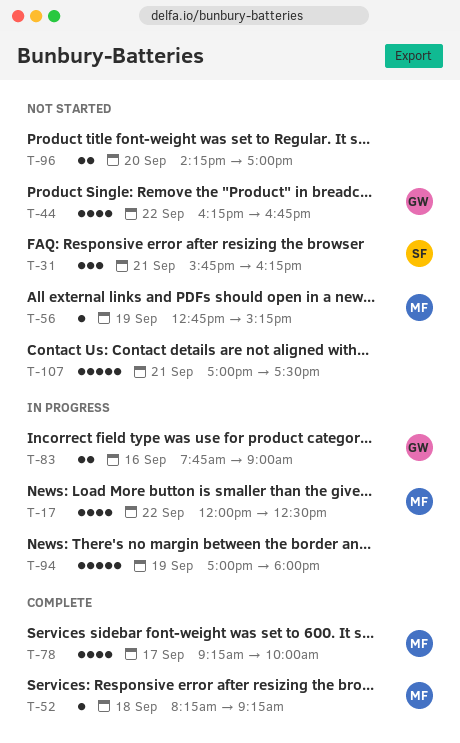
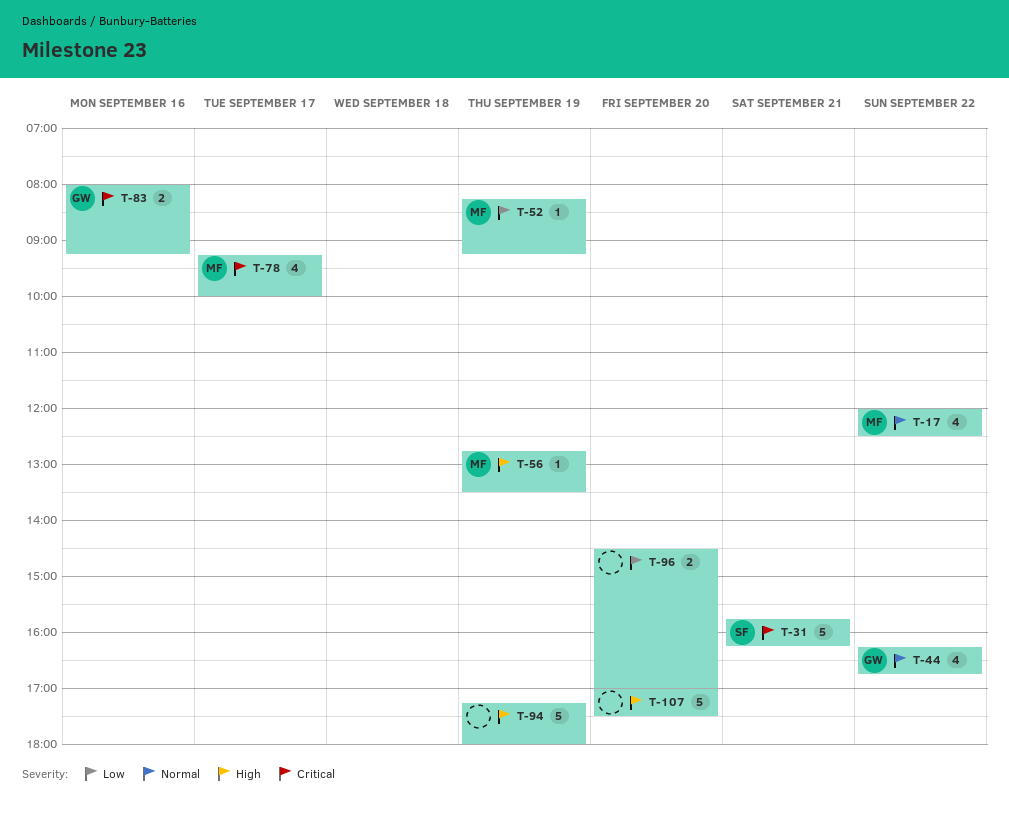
T-31, estimate: 3 -> 5
T-52, day: Sep 18 -> Sep 19
T-56, ends: 15:15 -> 13:30
T-83, begins: 07:45 -> 08:00
T-83, ends: 09:00 -> 09:15
T-94, begins: 17:00 -> 17:15
T-96, begins: 14:15 -> 14:30
T-107, day: Sep 21 -> Sep 20

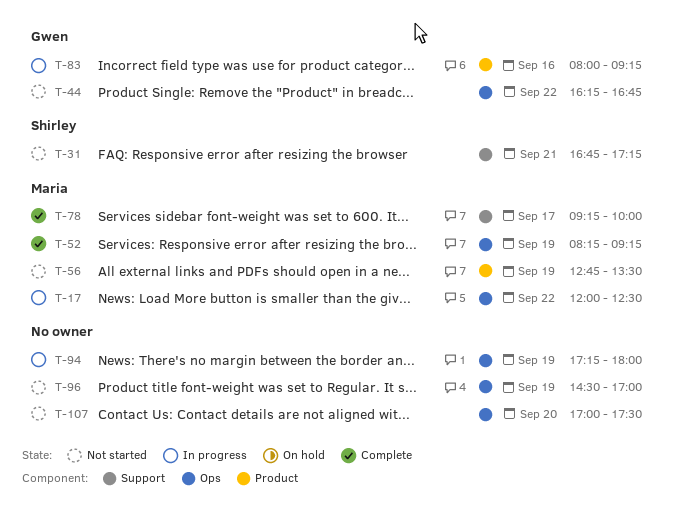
T-31, begins: 15:45 -> 16:45
T-31, ends: 16:15 -> 17:15
T-96, day: Sep 20 -> Sep 19

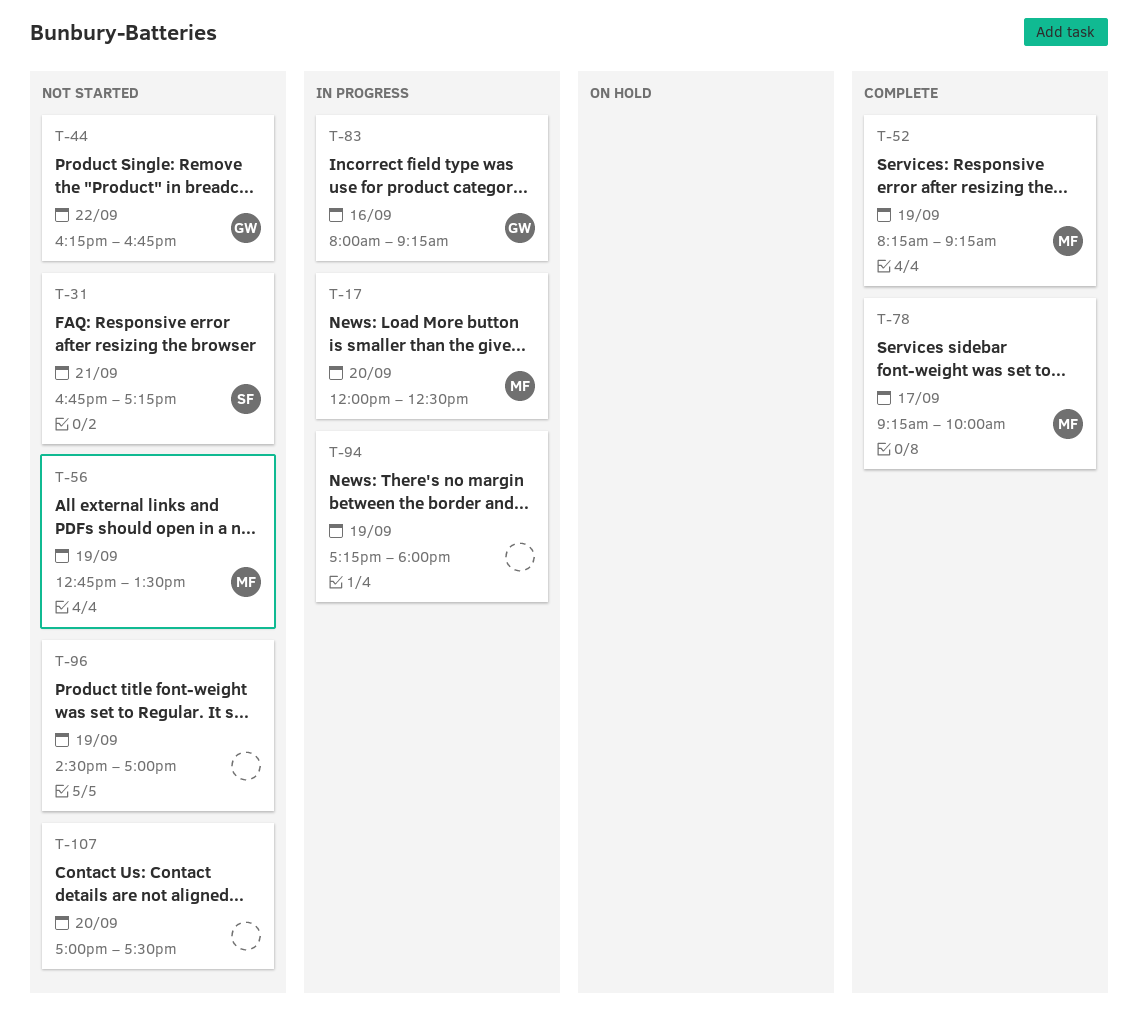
T-17, day: Sep 22 -> Sep 20

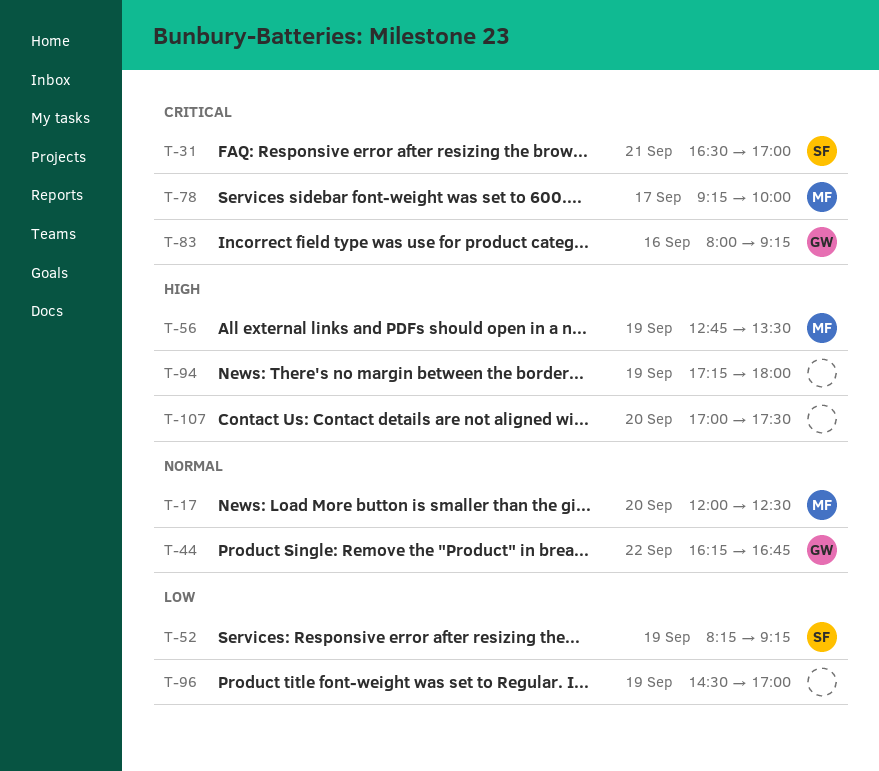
T-31, begins: 16:45 -> 16:30
T-31, ends: 17:15 -> 17:00
T-52, owner: MF -> SF

